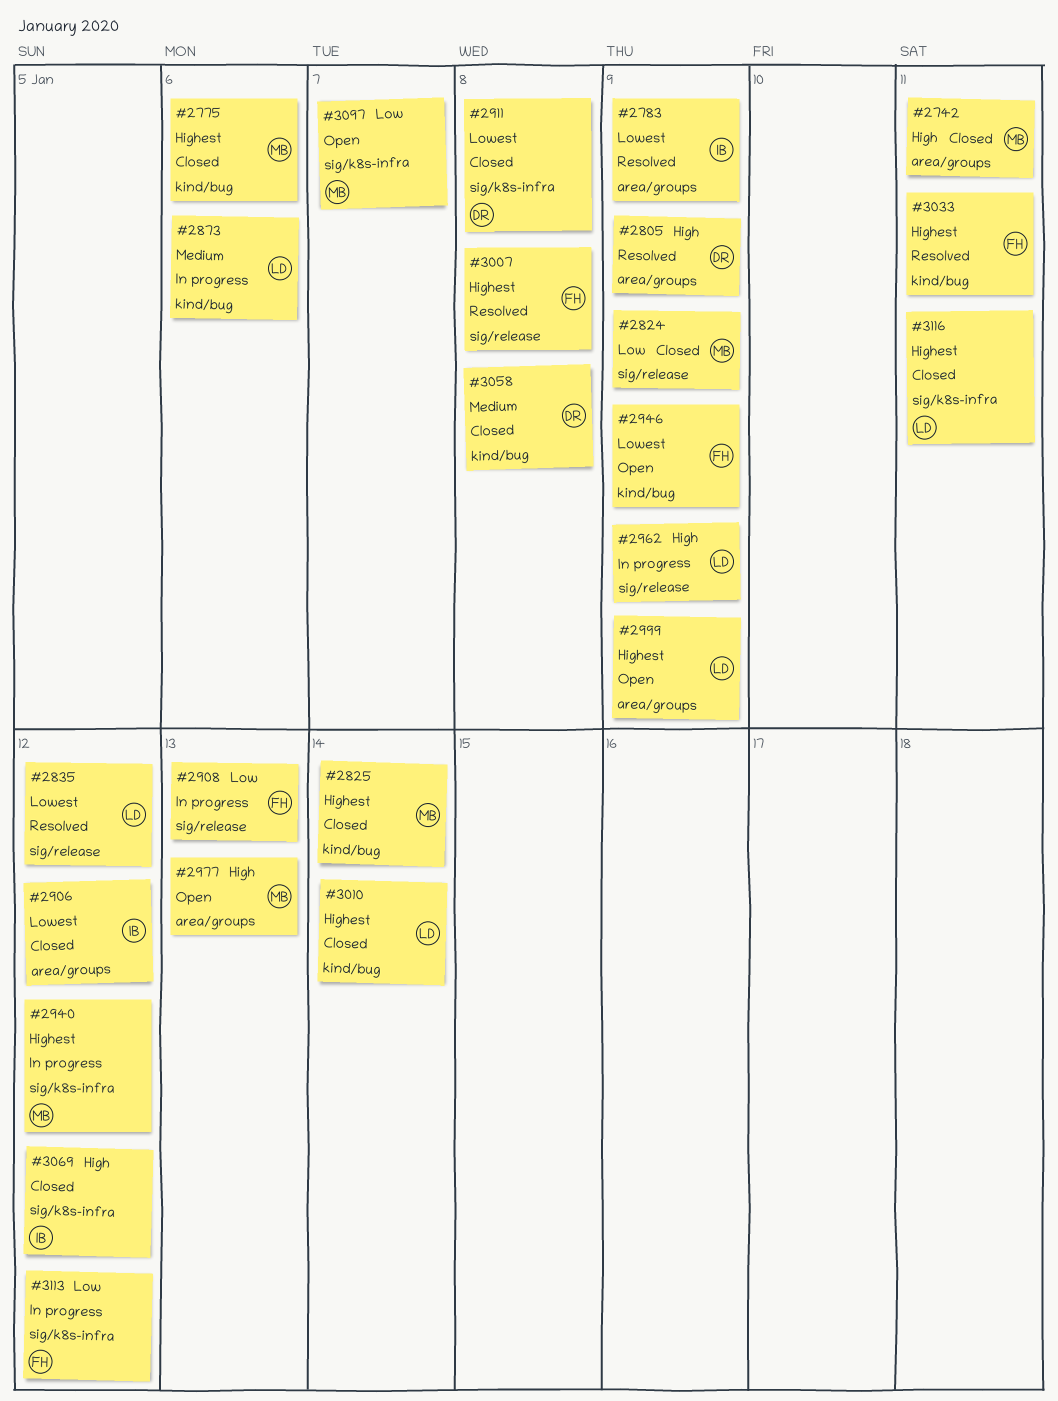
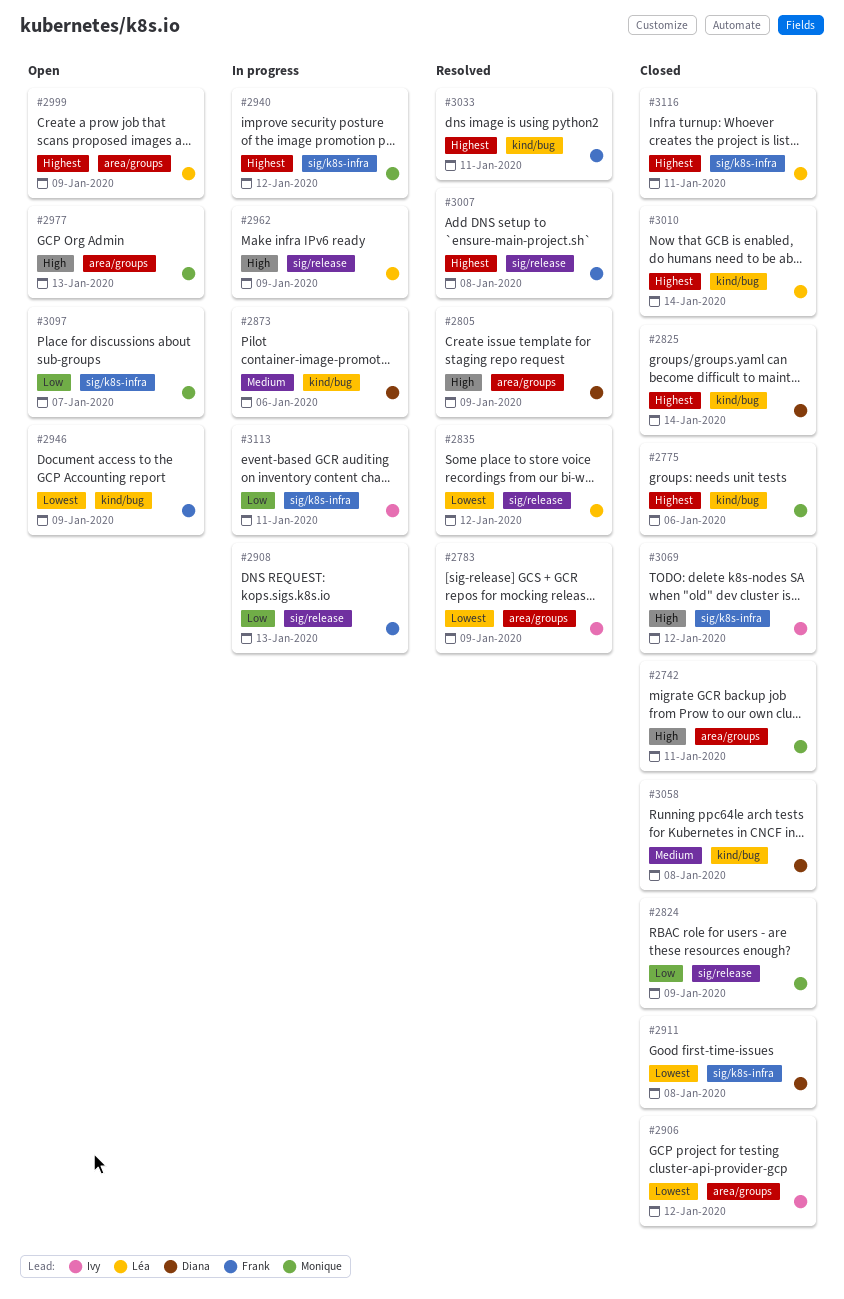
#2825, owner: Monique -> Diana
#2873, owner: Léa -> Diana
#3113, owner: Frank -> Ivy
#3113, due: Jan 12 -> Jan 11

